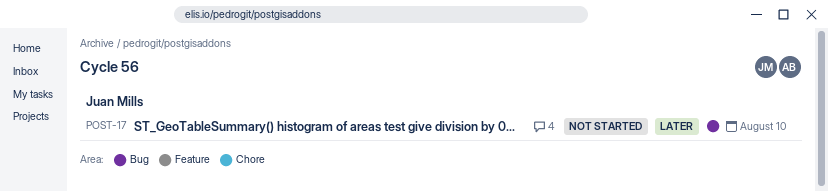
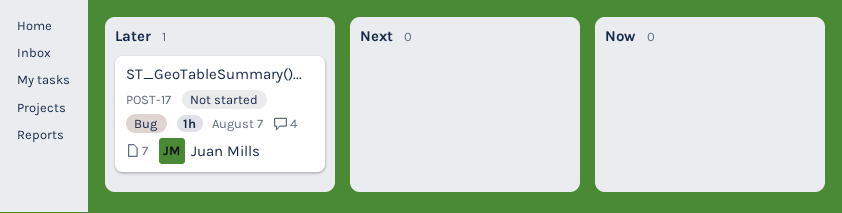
POST-17, due: Aug 10 -> Aug 7

